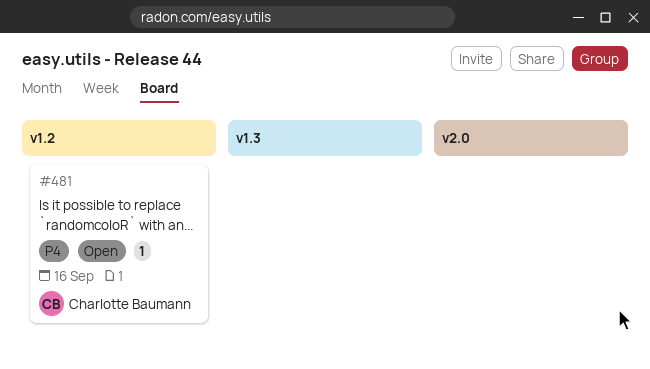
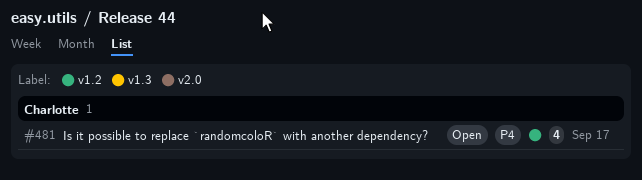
#481, estimate: 1 -> 4
#481, due: Sep 16 -> Sep 17

